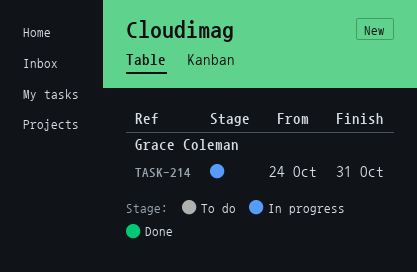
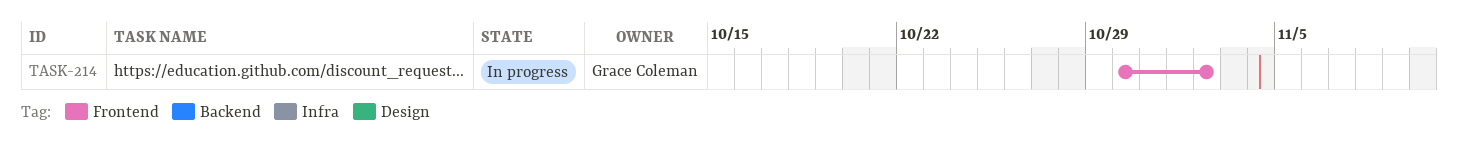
TASK-214, start: Oct 24 -> Oct 30
TASK-214, due: Oct 31 -> Nov 2

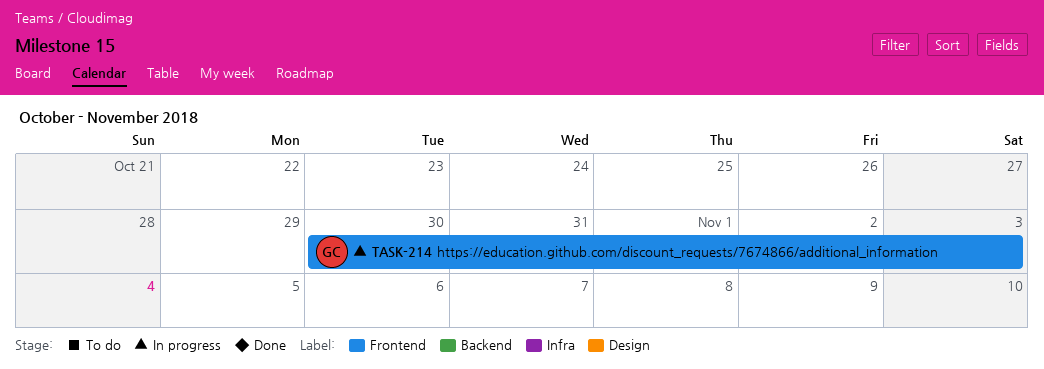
TASK-214, due: Nov 2 -> Nov 3

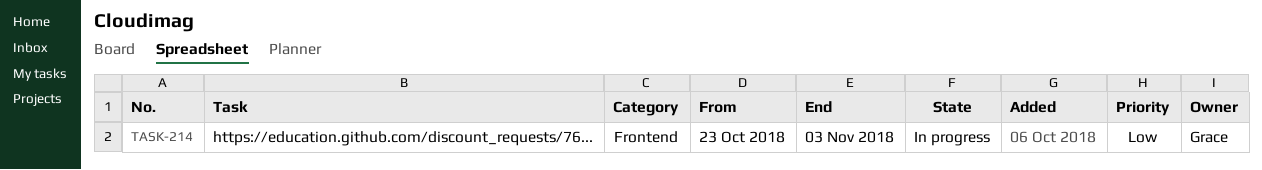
TASK-214, start: Oct 30 -> Oct 23

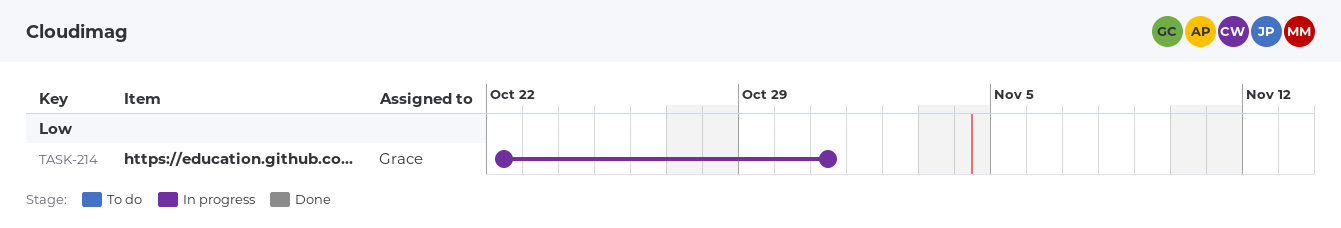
TASK-214, start: Oct 23 -> Oct 22
TASK-214, due: Nov 3 -> Oct 31

